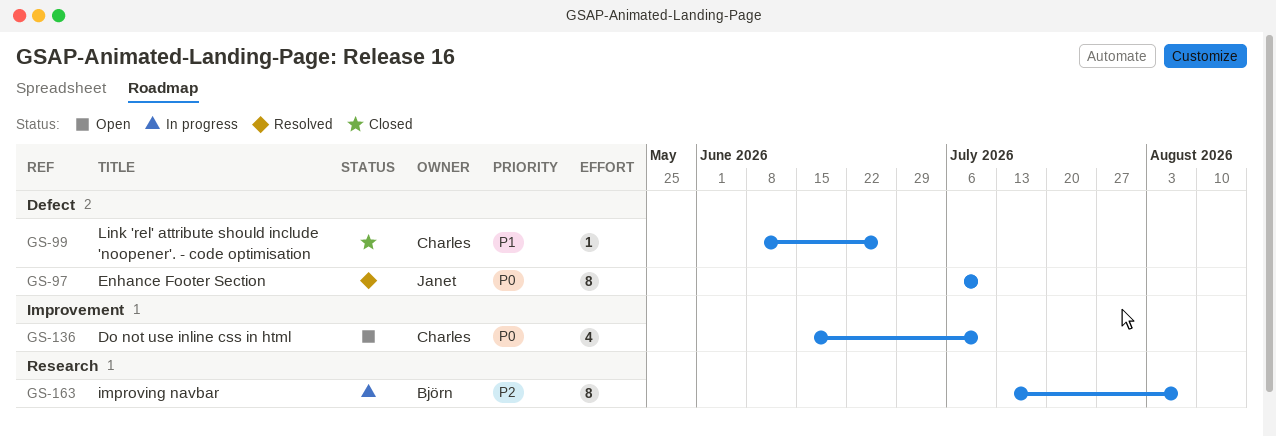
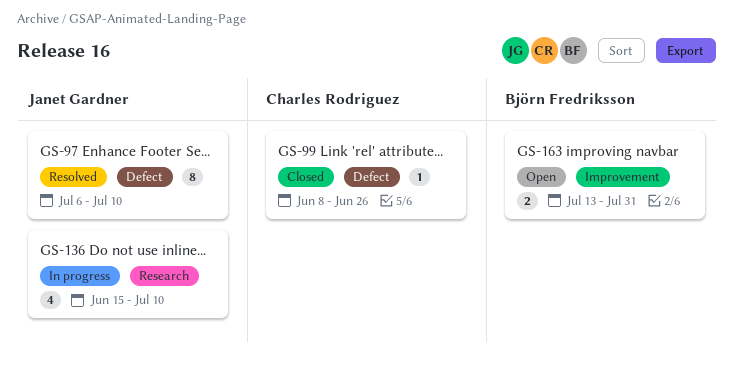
GS-136, status: Open -> In progress
GS-136, owner: Charles Rodriguez -> Janet Gardner
GS-136, label: Improvement -> Research
GS-163, status: In progress -> Open
GS-163, label: Research -> Improvement
GS-163, estimate: 8 -> 2
GS-163, due: Aug 7 -> Jul 31

